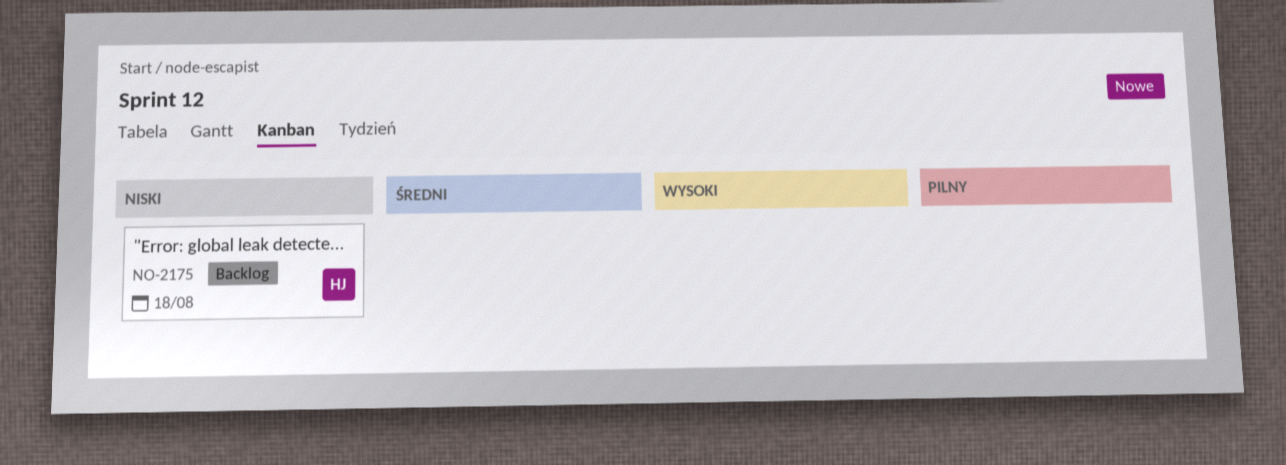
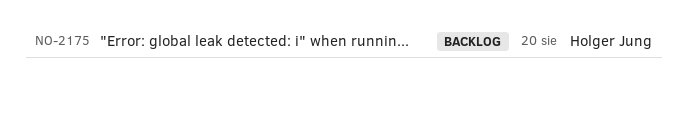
NO-2175, due: Aug 18 -> Aug 20

